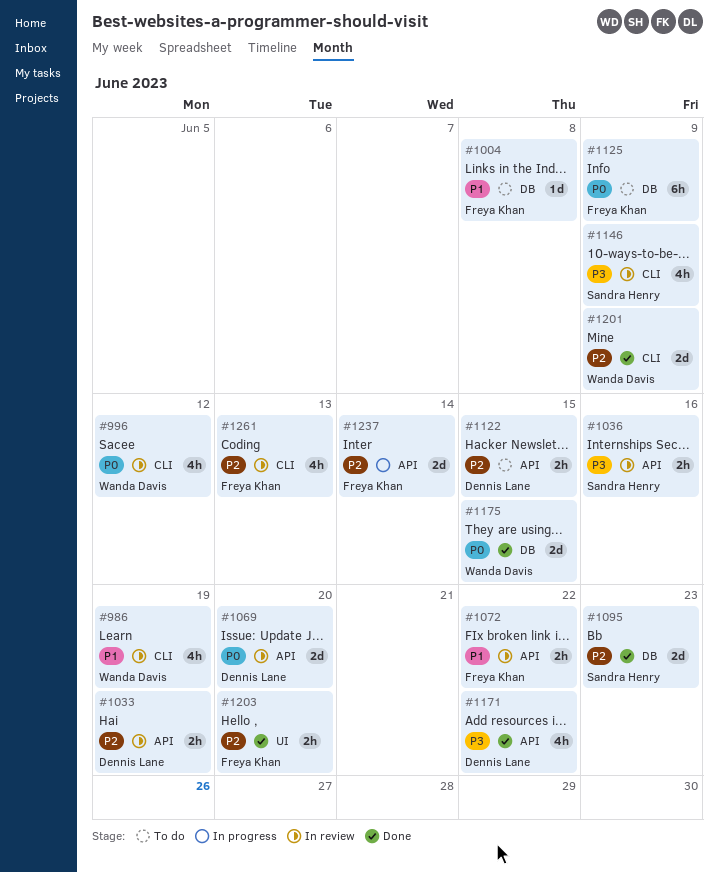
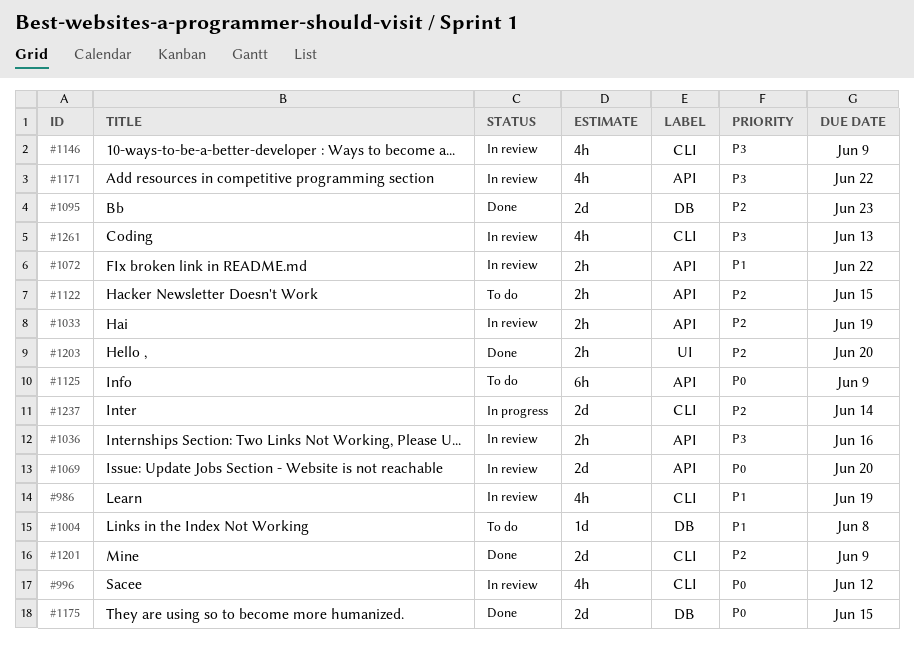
#1125, label: DB -> API
#1171, status: Done -> In review
#1237, label: API -> CLI
#1261, priority: P2 -> P3

